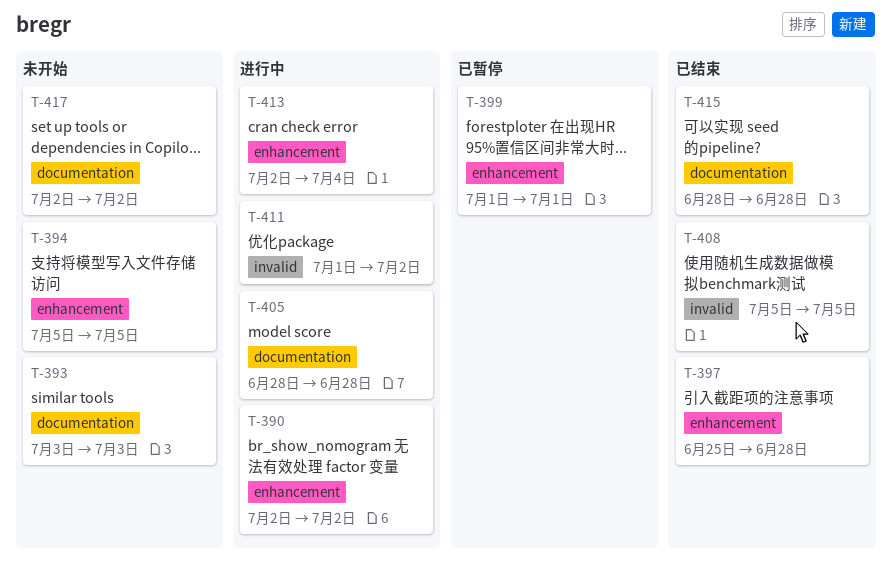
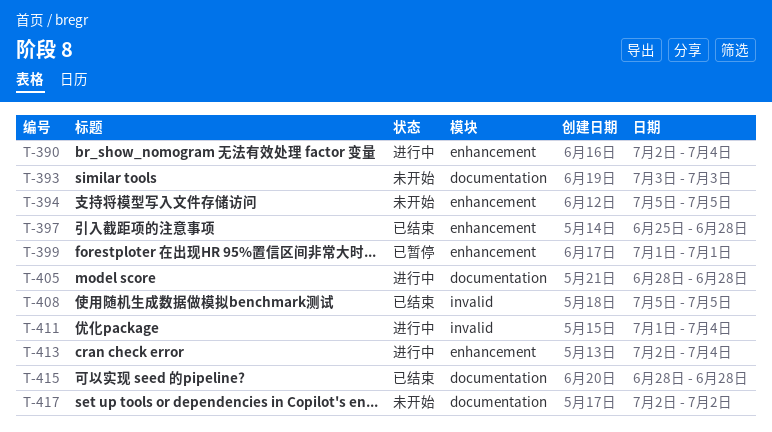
T-390, due: Jul 2 -> Jul 4
T-411, due: Jul 2 -> Jul 4

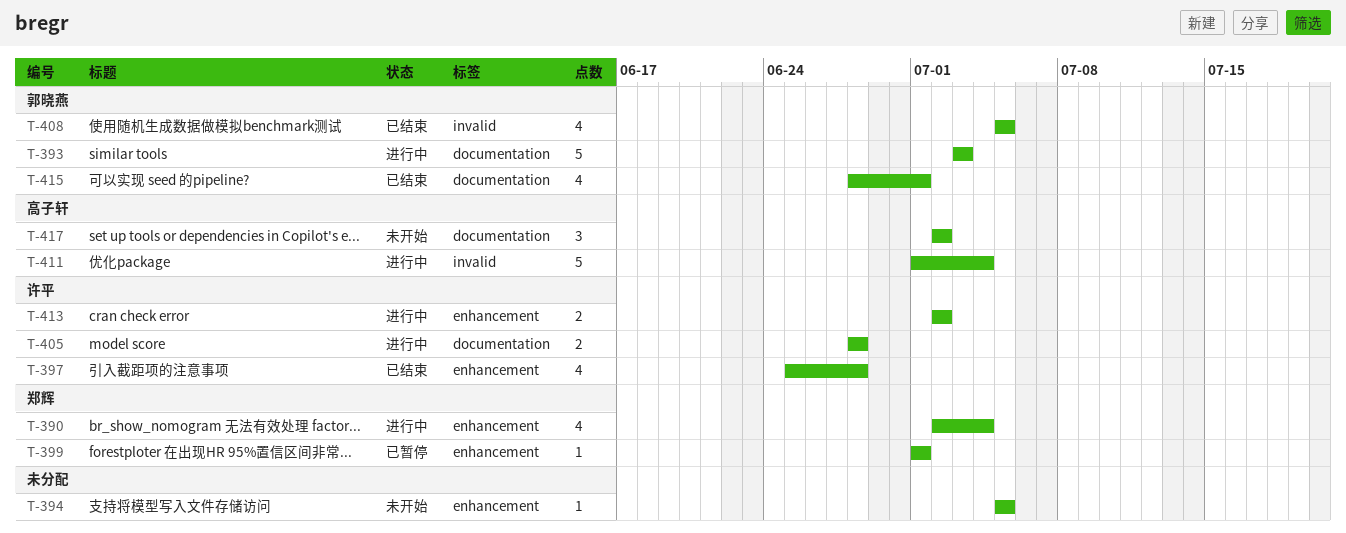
T-393, status: 未开始 -> 进行中
T-413, due: Jul 4 -> Jul 2
T-415, due: Jun 28 -> Jul 1

